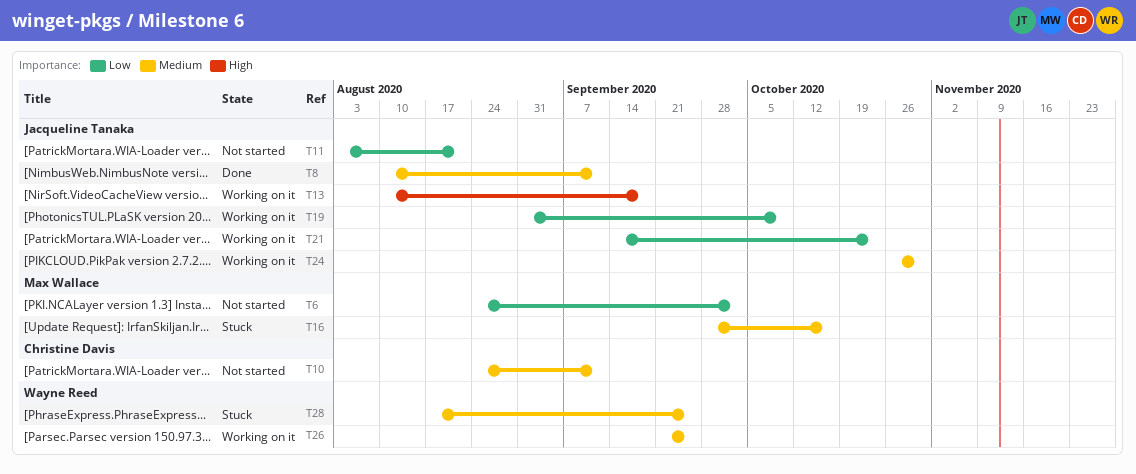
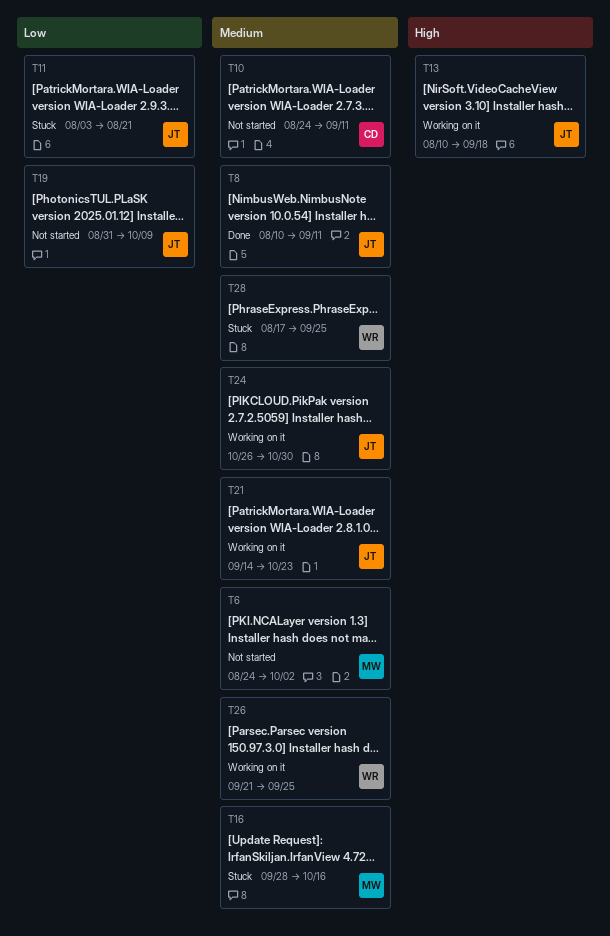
T6, priority: Low -> Medium
T11, status: Not started -> Stuck
T19, status: Working on it -> Not started
T21, priority: Low -> Medium

